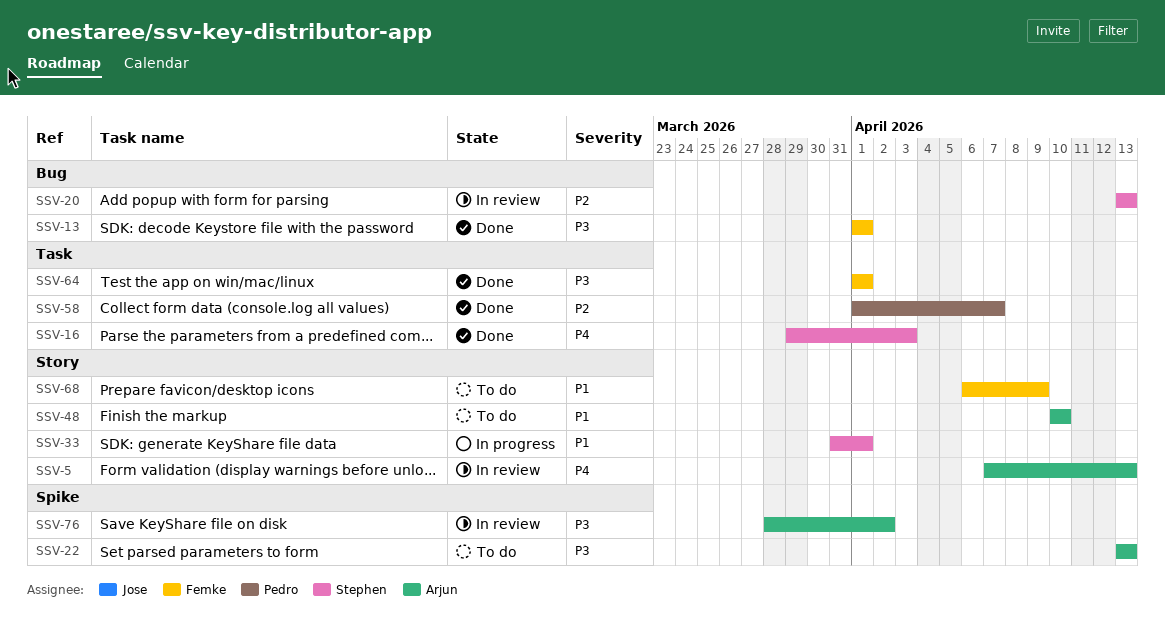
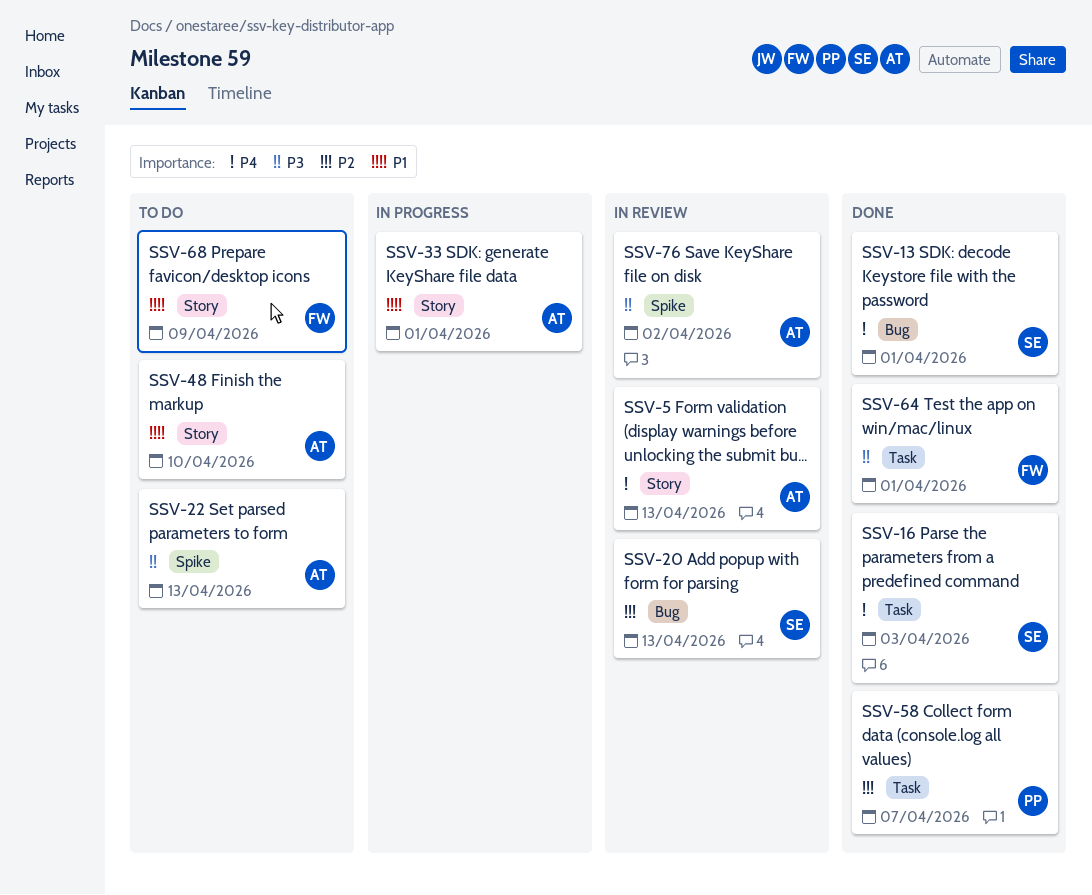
SSV-13, owner: Femke -> Stephen
SSV-13, priority: P3 -> P4
SSV-33, owner: Stephen -> Arjun

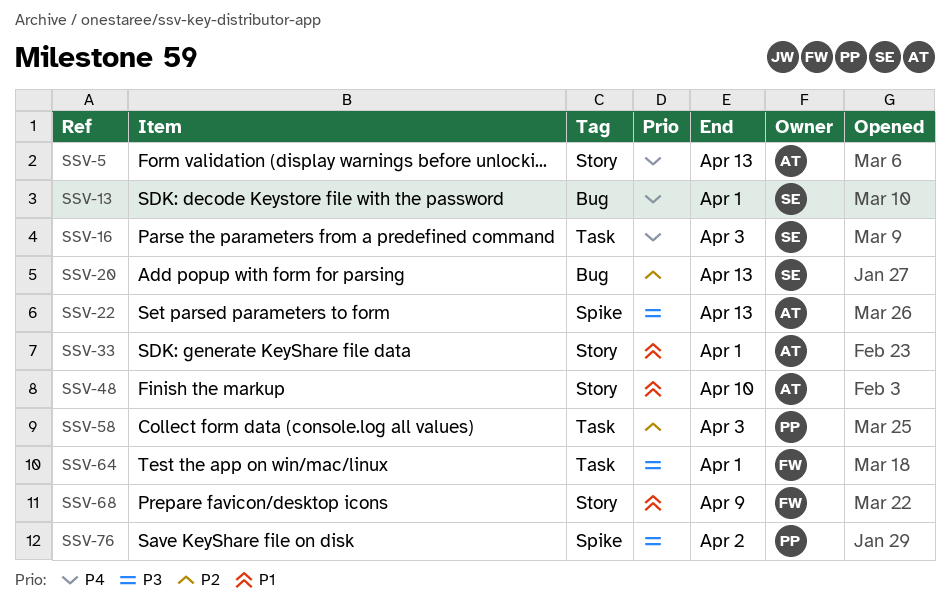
SSV-58, due: Apr 7 -> Apr 3
SSV-76, owner: AT -> PP

